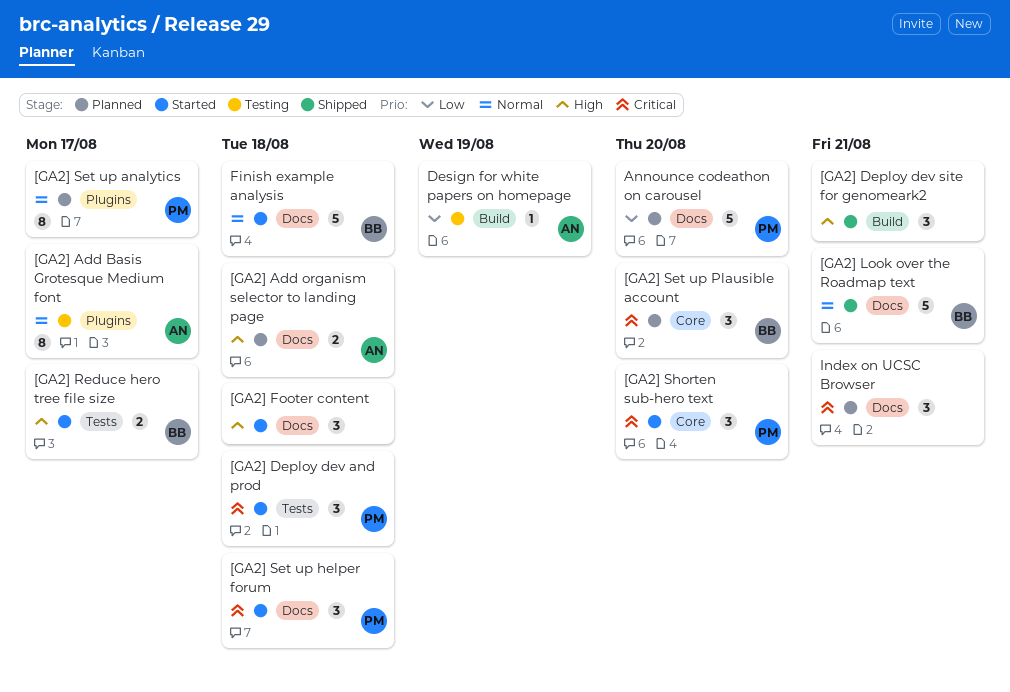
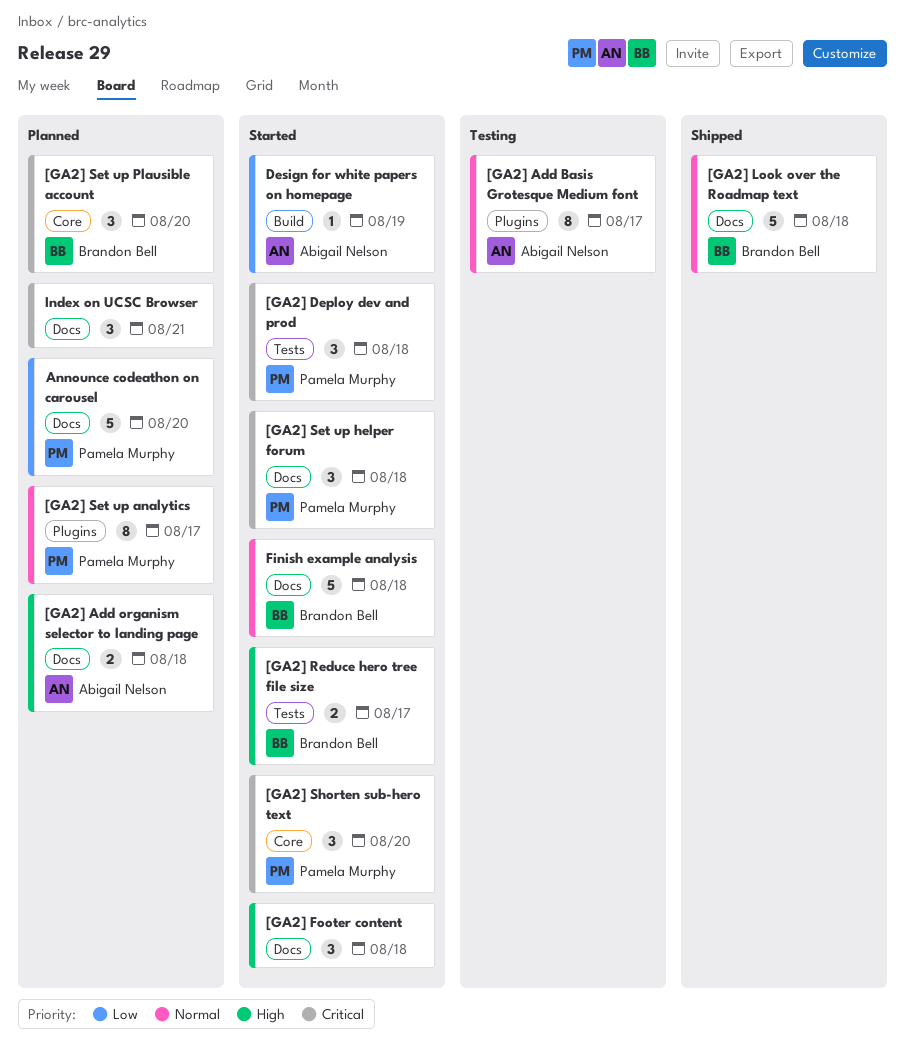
[GA2] Deploy dev site for genomeark2: present -> none
[GA2] Look over the Roadmap text, due: Aug 21 -> Aug 18
Design for white papers on homepage, status: Testing -> Started

